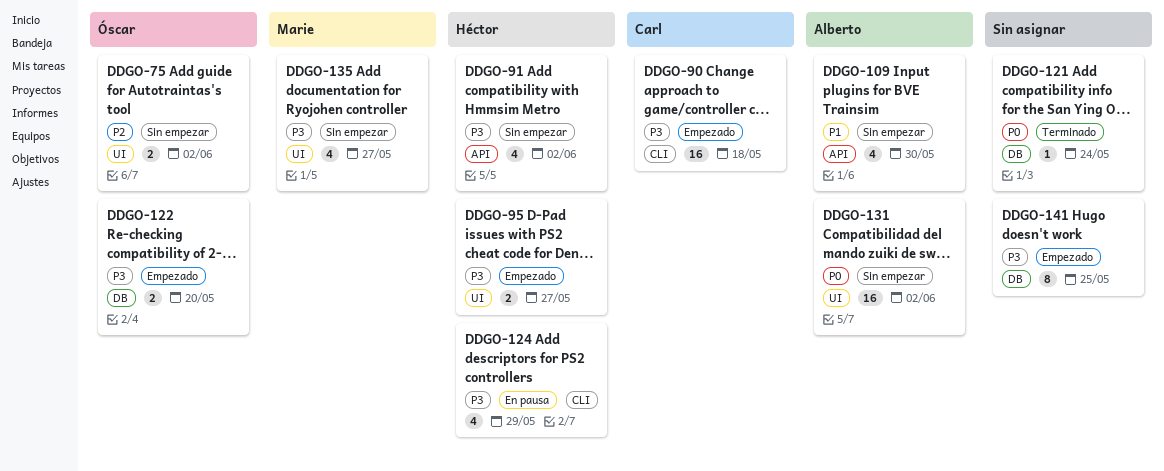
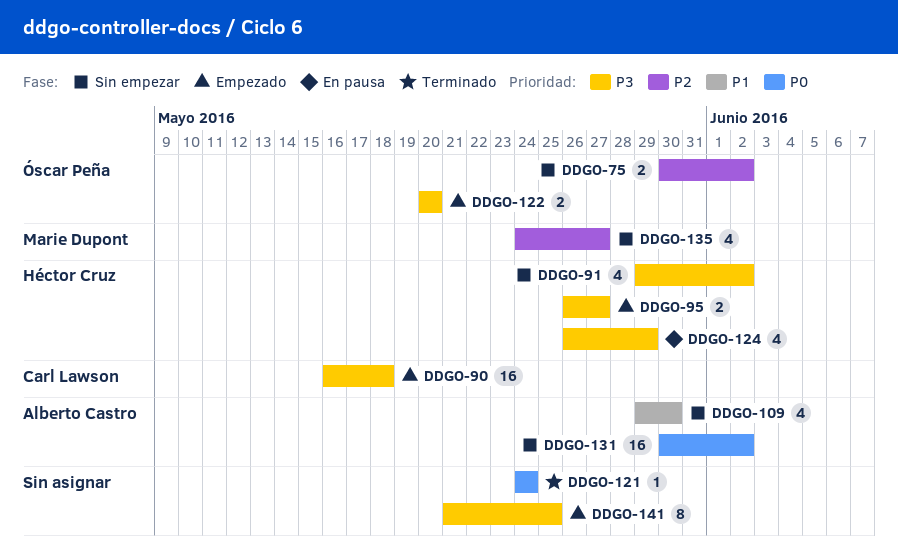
DDGO-135, priority: P3 -> P2

